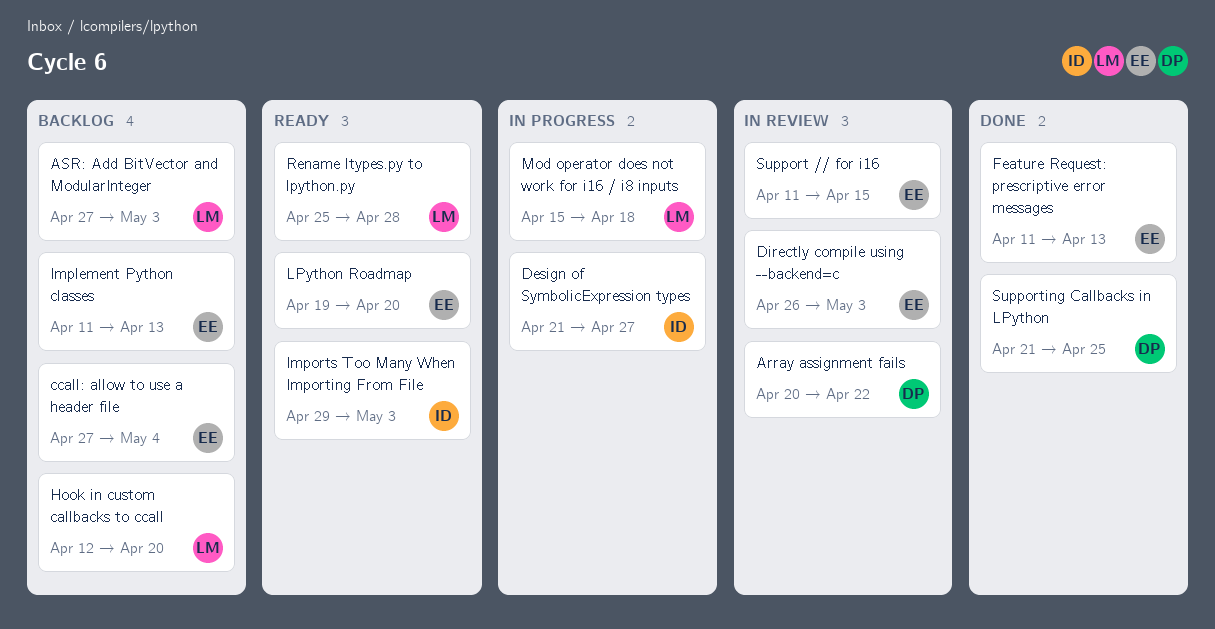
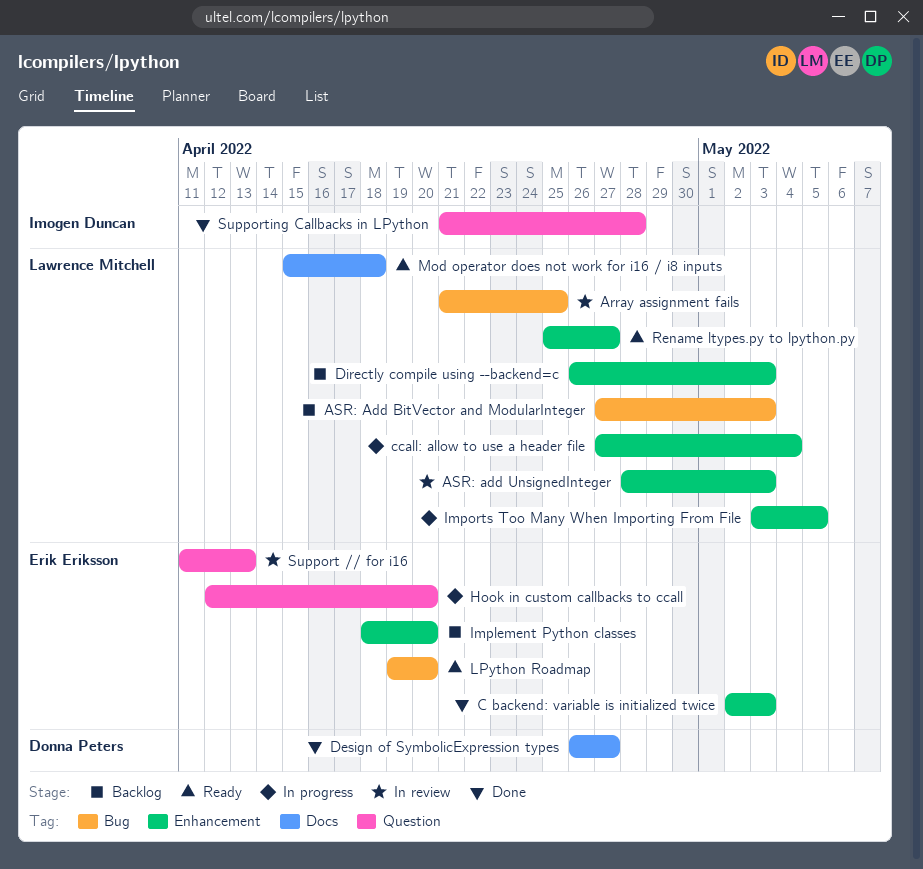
Array assignment fails, owner: Donna Peters -> Lawrence Mitchell
Array assignment fails, start: Apr 20 -> Apr 21
Array assignment fails, due: Apr 22 -> Apr 25
ASR: add UnsignedInteger: none -> present
C backend: variable is initialized twice: none -> present
ccall: allow to use a header file, status: Backlog -> In progress
ccall: allow to use a header file, owner: Erik Eriksson -> Lawrence Mitchell
Design of SymbolicExpression types, status: In progress -> Done
Design of SymbolicExpression types, owner: Imogen Duncan -> Donna Peters
Design of SymbolicExpression types, start: Apr 21 -> Apr 26
Directly compile using --backend=c, status: In review -> Backlog
Directly compile using --backend=c, owner: Erik Eriksson -> Lawrence Mitchell
Feature Request: prescriptive error messages: present -> none
Hook in custom callbacks to ccall, status: Backlog -> In progress
Hook in custom callbacks to ccall, owner: Lawrence Mitchell -> Erik Eriksson
Implement Python classes, start: Apr 11 -> Apr 18
Implement Python classes, due: Apr 13 -> Apr 20
Imports Too Many When Importing From File, status: Ready -> In progress
Imports Too Many When Importing From File, owner: Imogen Duncan -> Lawrence Mitchell
Imports Too Many When Importing From File, start: Apr 29 -> May 3
Imports Too Many When Importing From File, due: May 3 -> May 5
Mod operator does not work for i16 / i8 inputs, status: In progress -> Ready
Rename ltypes.py to lpython.py, due: Apr 28 -> Apr 27
Support // for i16, due: Apr 15 -> Apr 13
Supporting Callbacks in LPython, owner: Donna Peters -> Imogen Duncan
Supporting Callbacks in LPython, due: Apr 25 -> Apr 28

